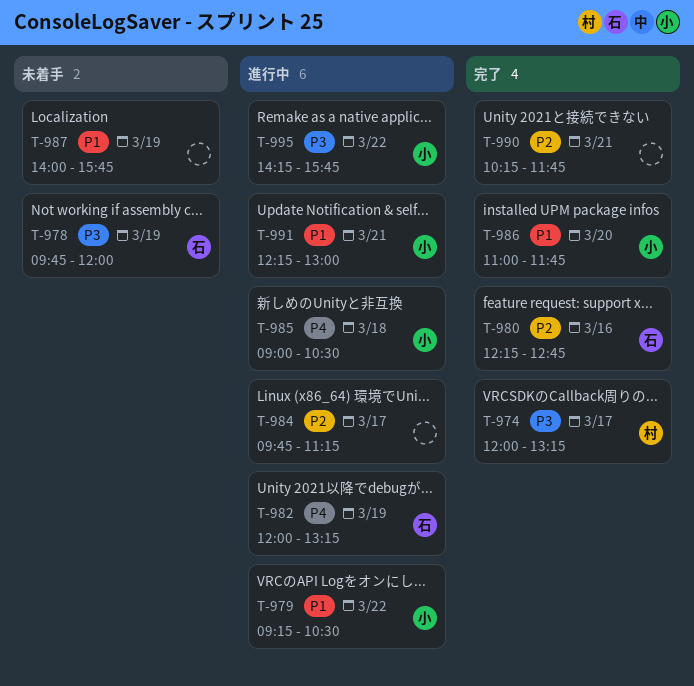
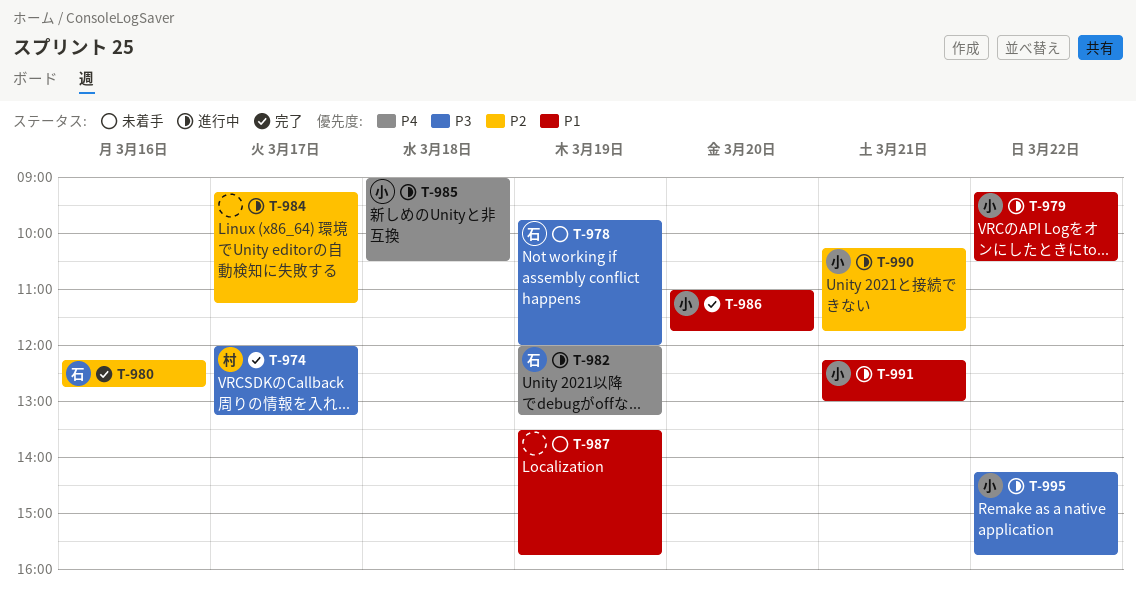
T-984, begins: 09:45 -> 09:15
T-987, begins: 14:00 -> 13:30
T-990, status: 完了 -> 進行中
T-990, owner: none -> 小

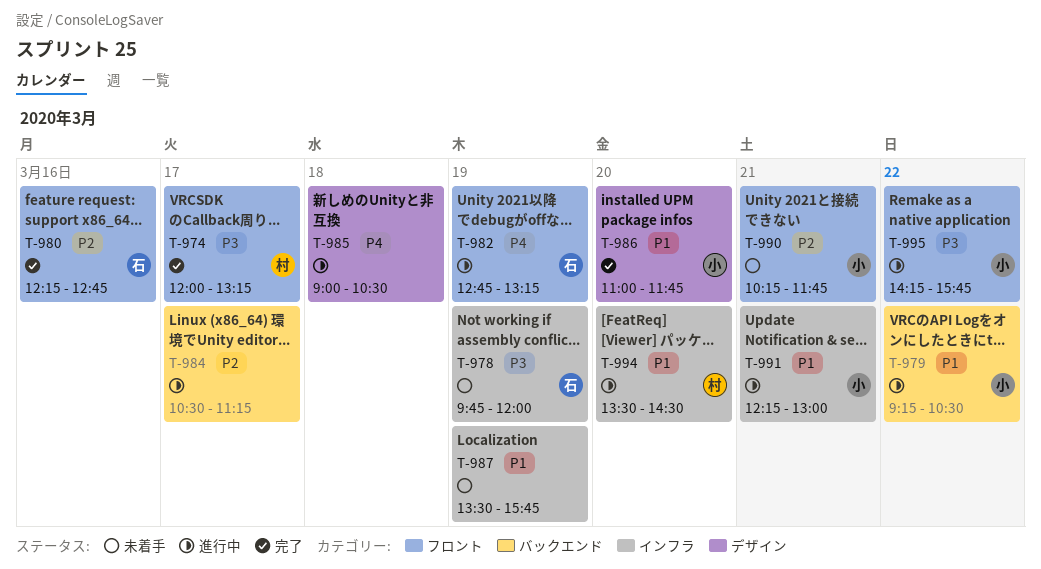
T-982, begins: 12:00 -> 12:45
T-984, begins: 09:15 -> 10:30
T-985, owner: 小 -> none
T-990, status: 進行中 -> 未着手
T-994: none -> present

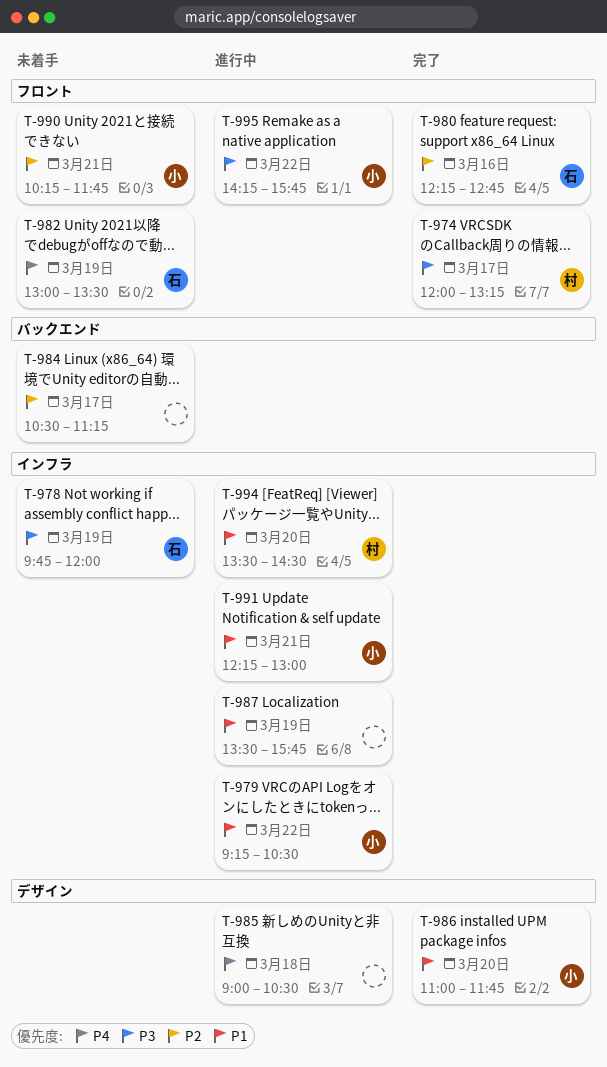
T-979, label: バックエンド -> インフラ
T-982, status: 進行中 -> 未着手
T-982, begins: 12:45 -> 13:00
T-982, ends: 13:15 -> 13:30
T-984, status: 進行中 -> 未着手
T-987, status: 未着手 -> 進行中

